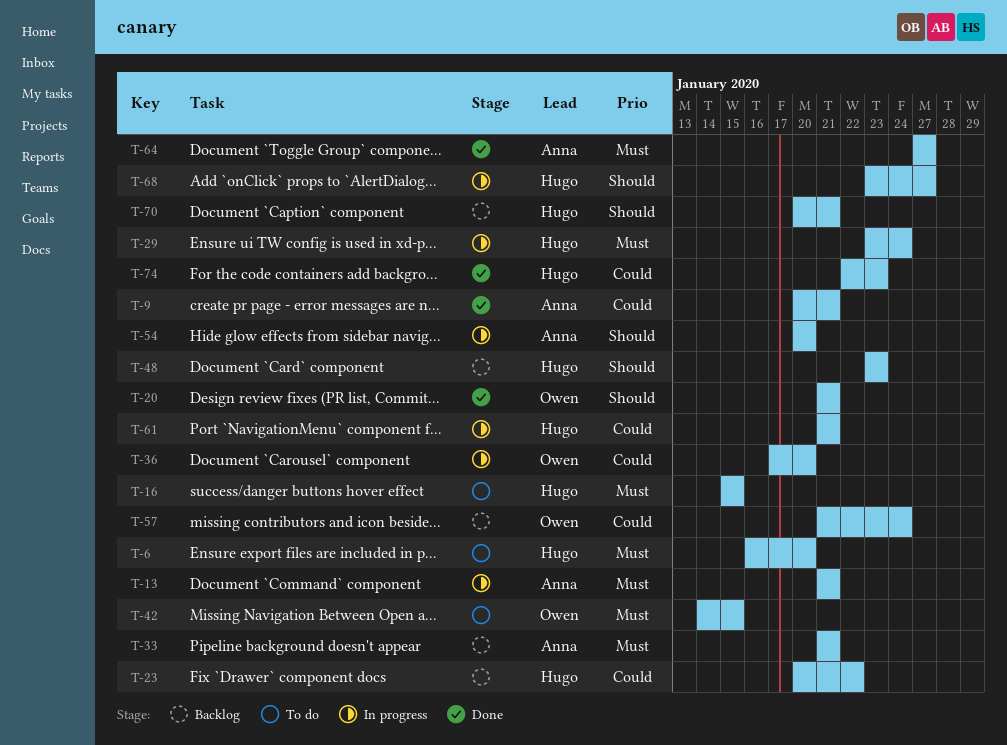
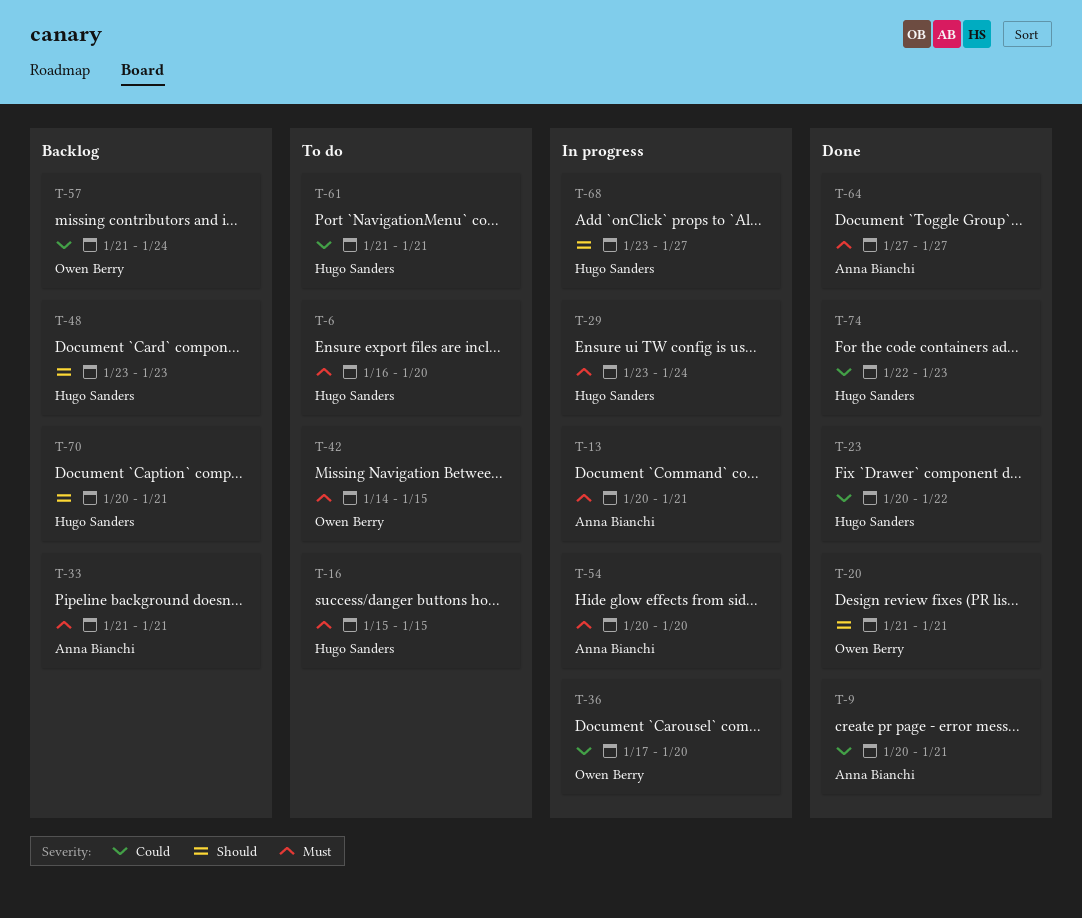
T-13, start: Jan 21 -> Jan 20
T-23, status: Backlog -> Done
T-54, priority: Should -> Must
T-61, status: In progress -> To do

